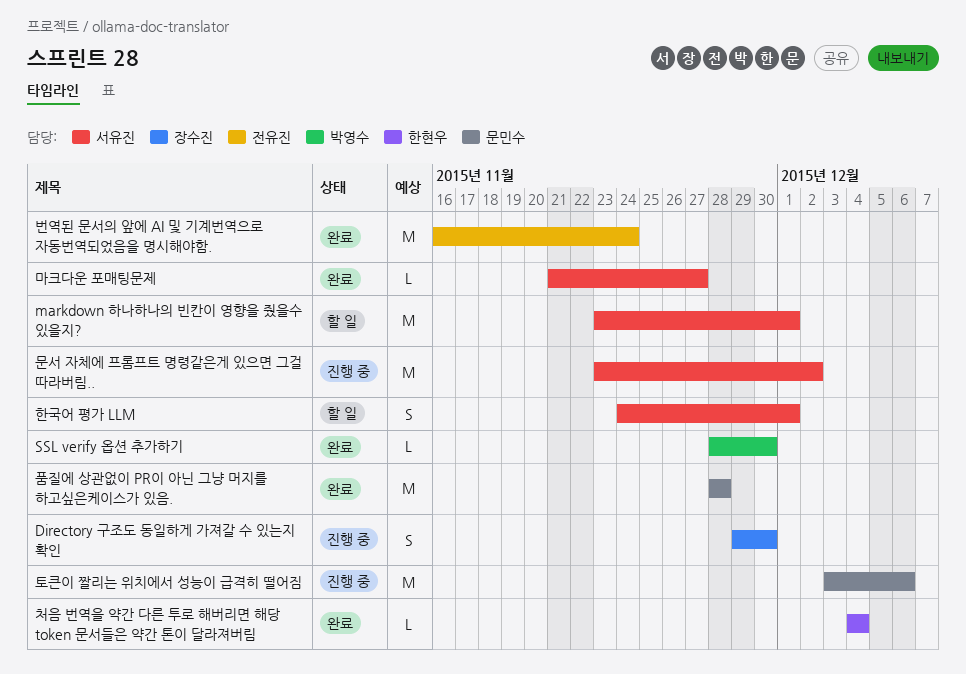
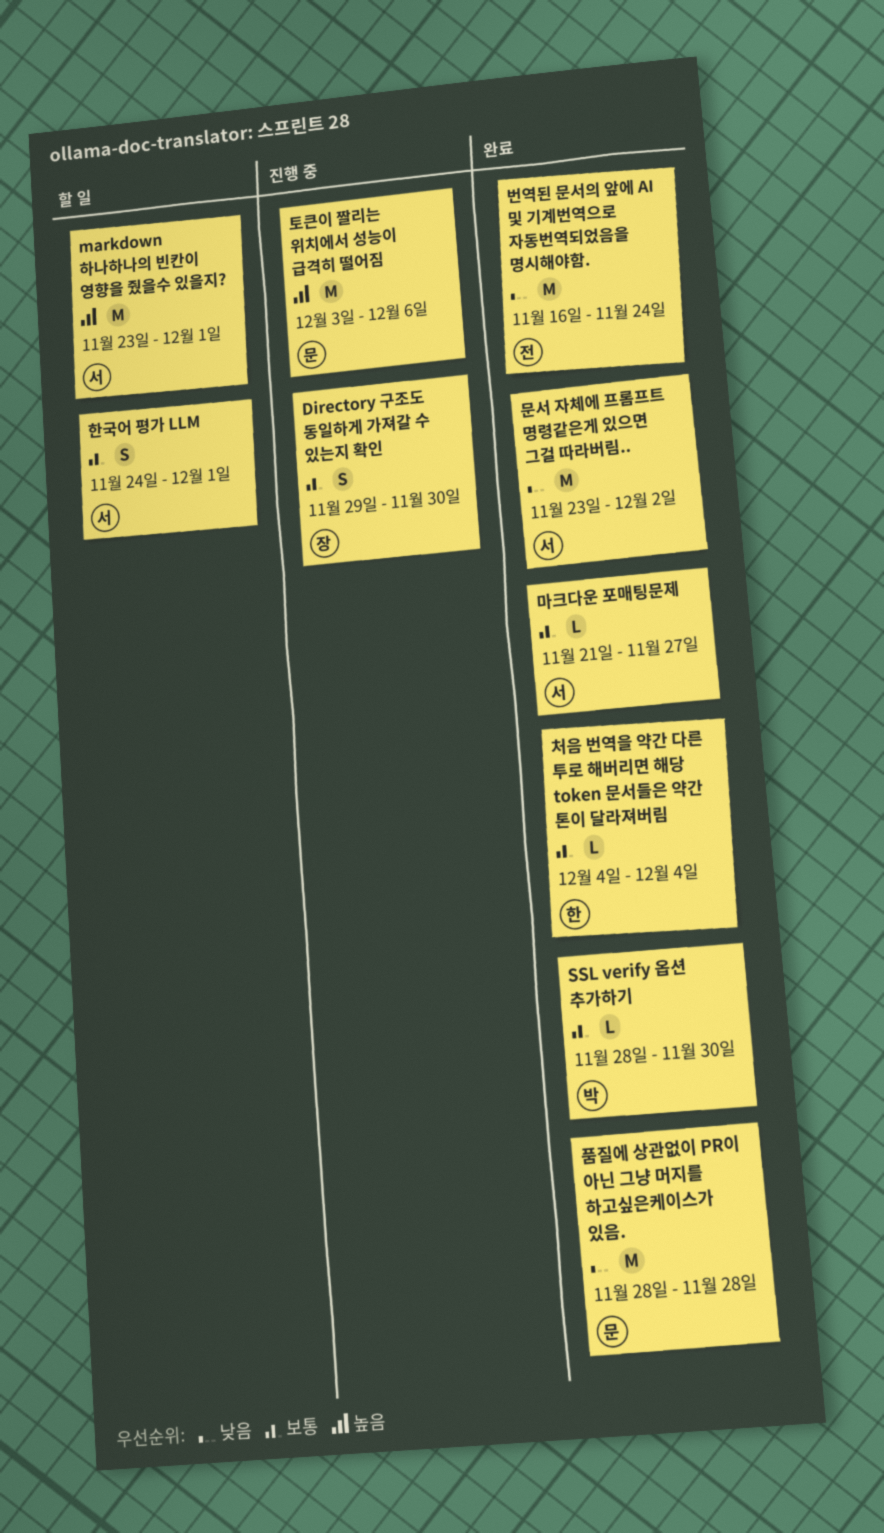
문서 자체에 프롬프트 명령같은게 있으면 그걸 따라버림.., status: 진행 중 -> 완료

